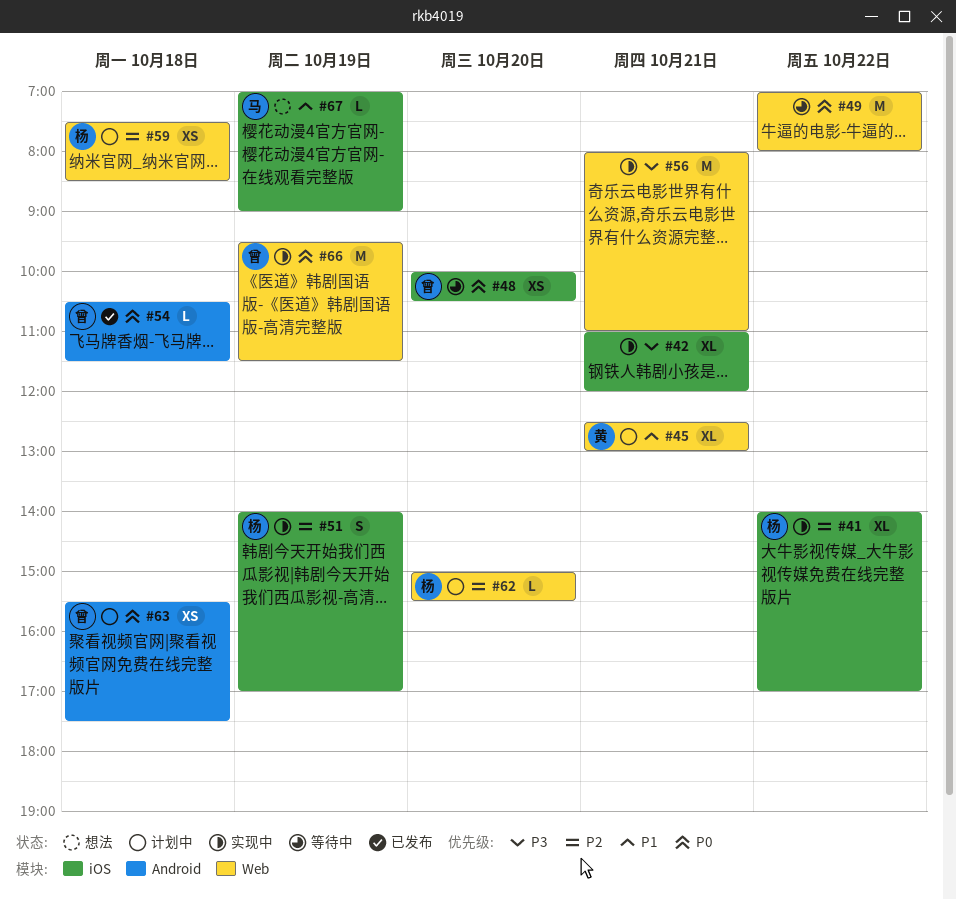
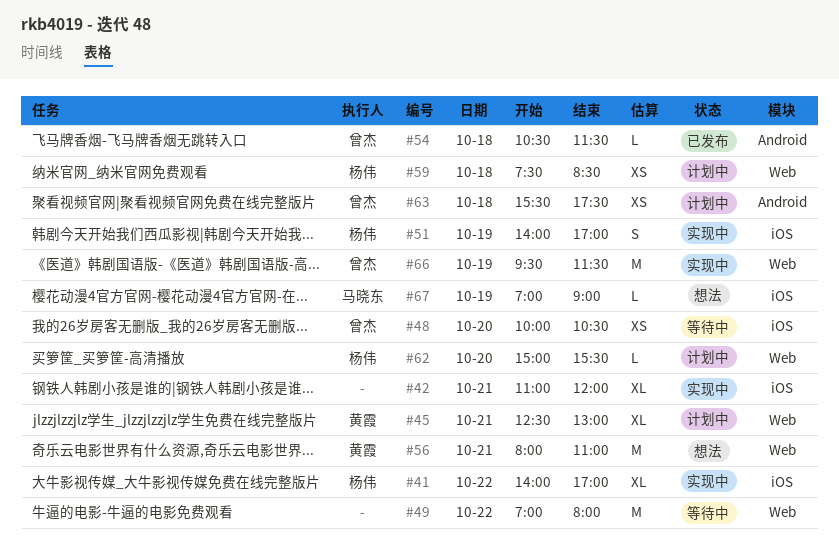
#56, status: 实现中 -> 想法
#56, owner: none -> 黄霞

